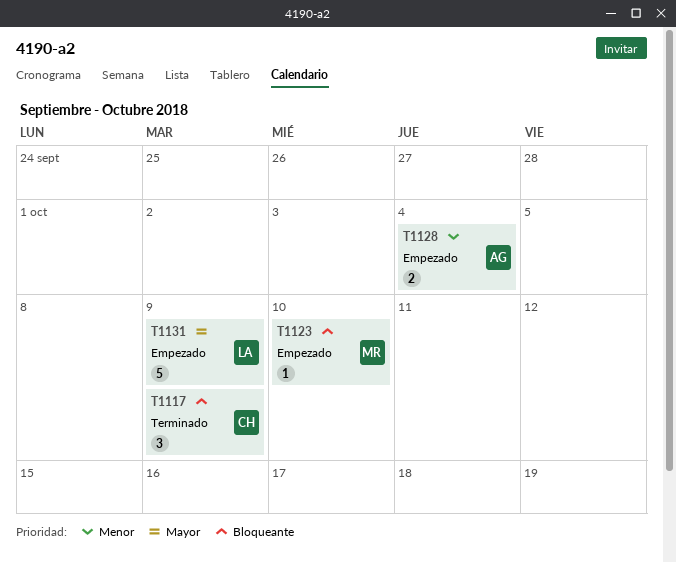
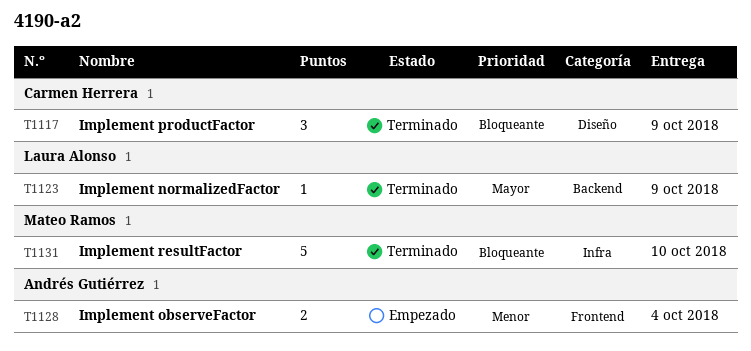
T1123, status: Empezado -> Terminado
T1123, owner: Mateo Ramos -> Laura Alonso
T1123, priority: Bloqueante -> Mayor
T1123, due: Oct 10 -> Oct 9
T1131, status: Empezado -> Terminado
T1131, owner: Laura Alonso -> Mateo Ramos
T1131, priority: Mayor -> Bloqueante
T1131, due: Oct 9 -> Oct 10

